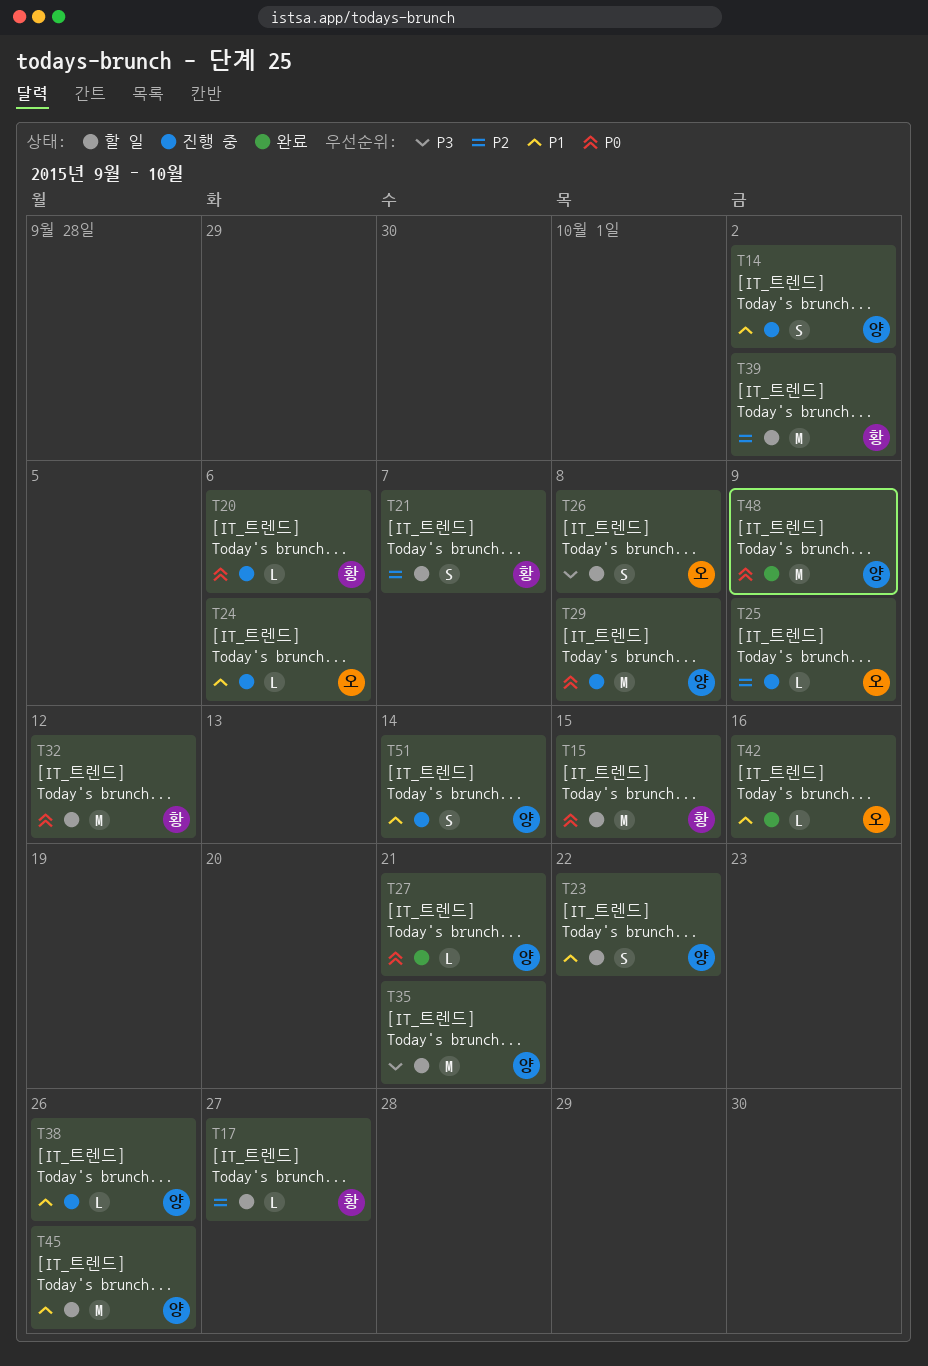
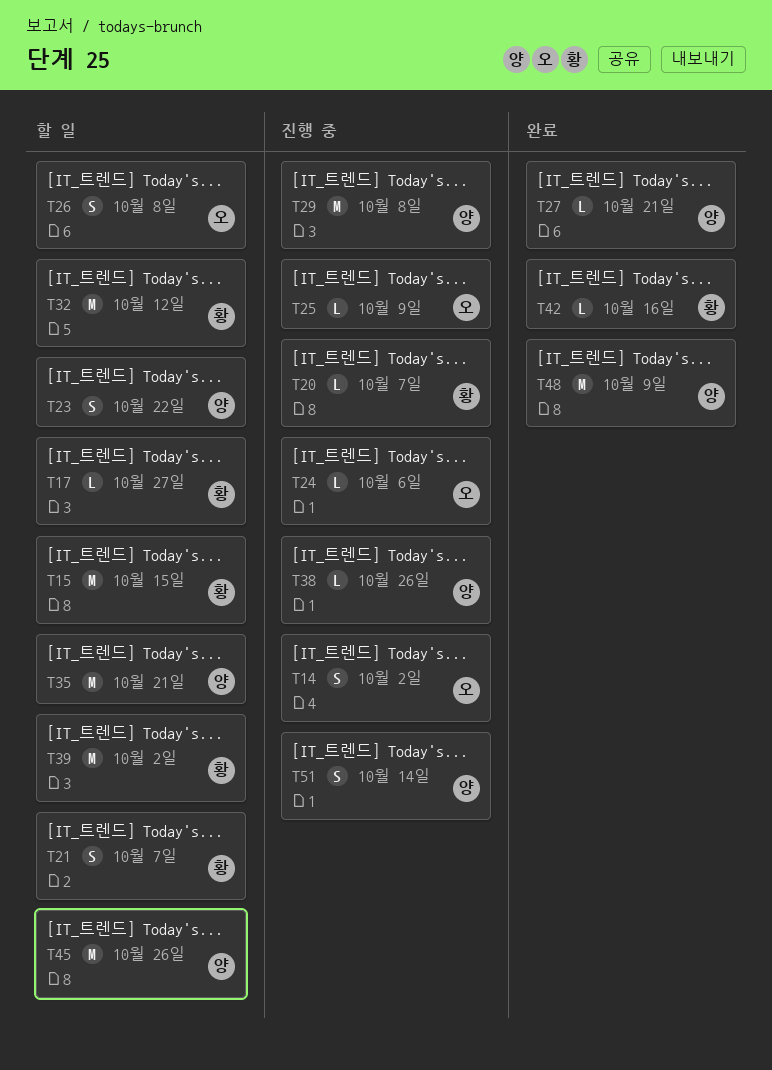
T14, owner: 양 -> 오
T20, due: Oct 6 -> Oct 7
T42, owner: 오 -> 황

